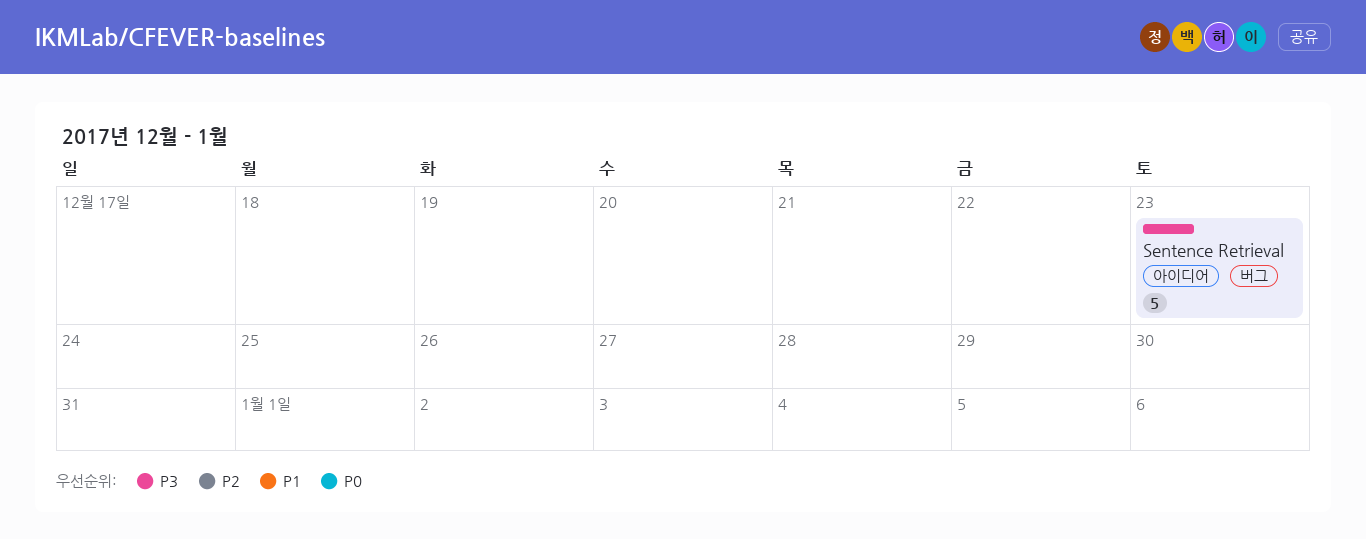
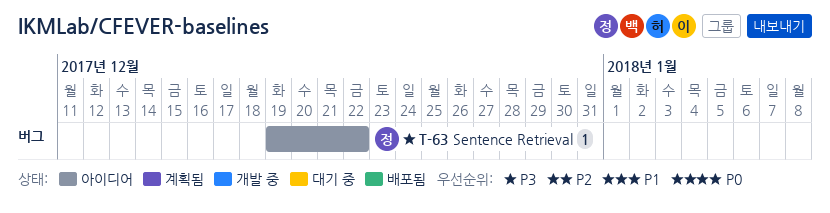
Sentence Retrieval, estimate: 5 -> 1
Sentence Retrieval, due: Dec 23 -> Dec 22

